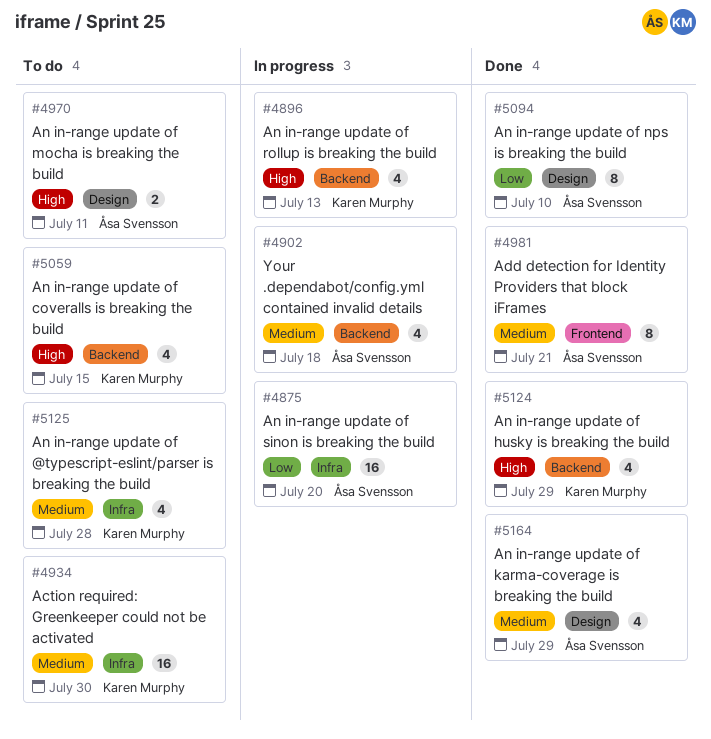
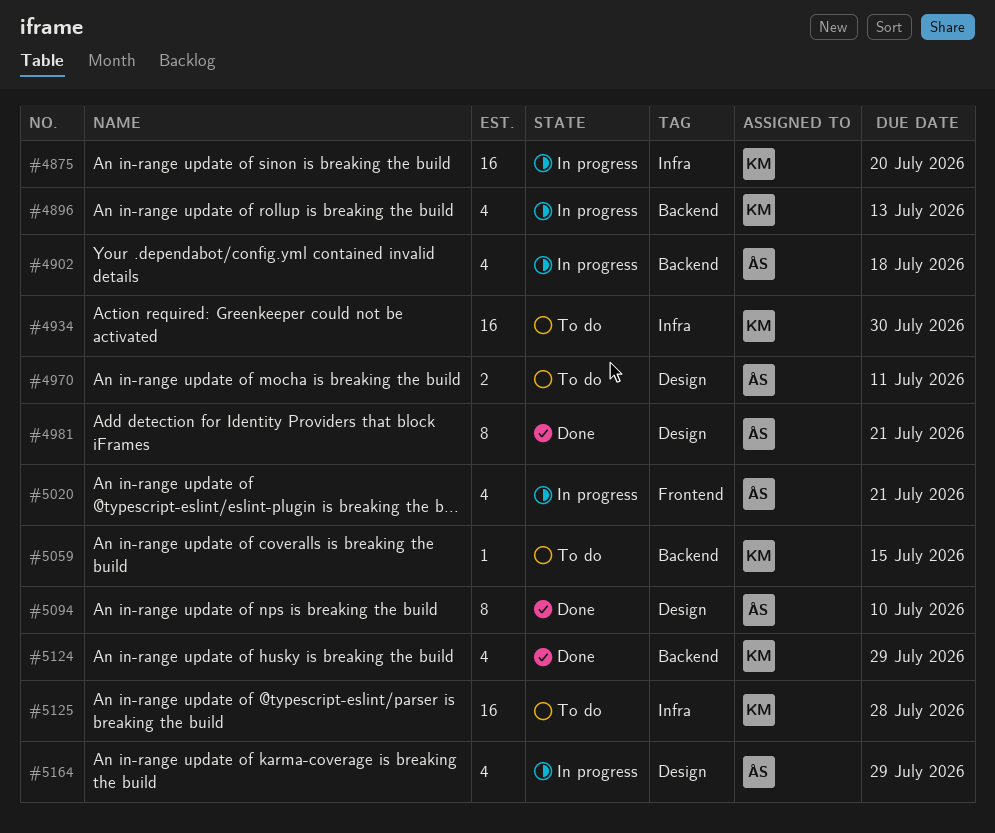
#4875, owner: Åsa Svensson -> Karen Murphy
#4981, label: Frontend -> Design
#5020: none -> present
#5059, estimate: 4 -> 1
#5125, estimate: 4 -> 16
#5164, status: Done -> In progress

